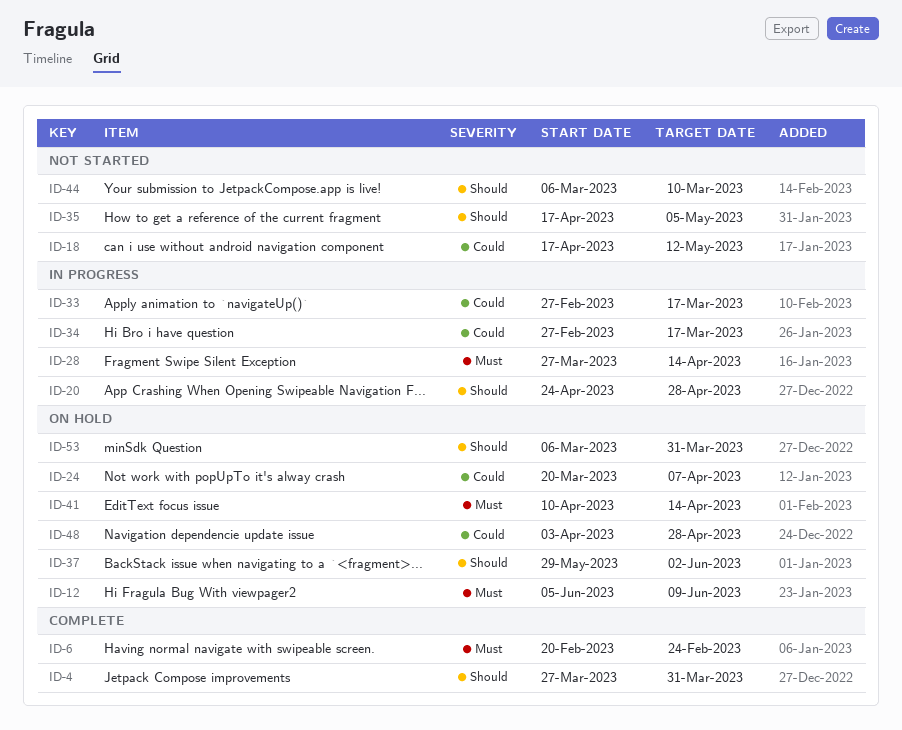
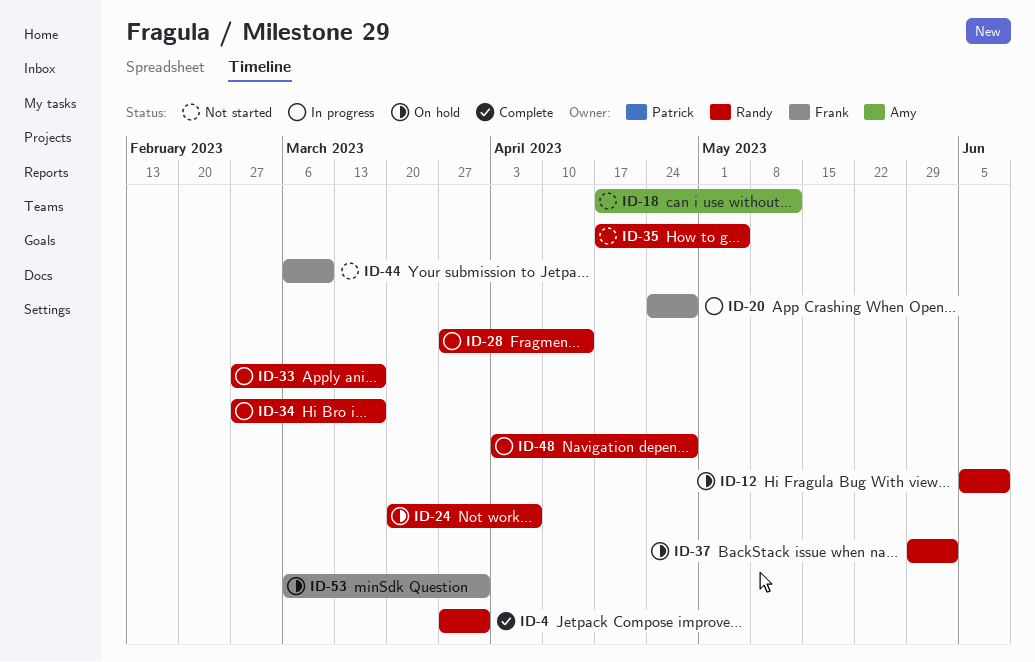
ID-6: present -> none
ID-41: present -> none
ID-48, status: On hold -> In progress

